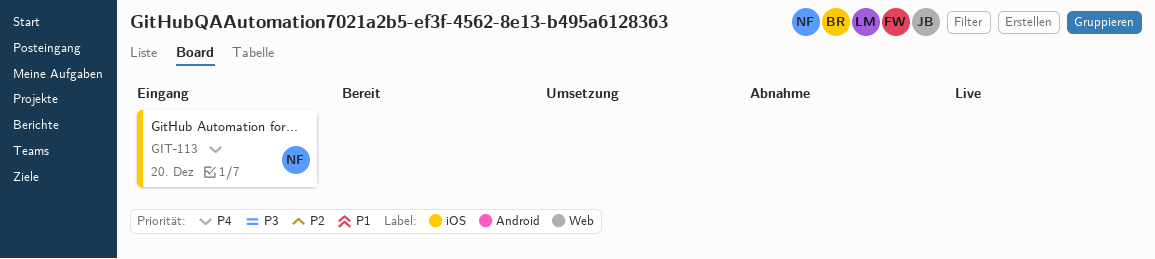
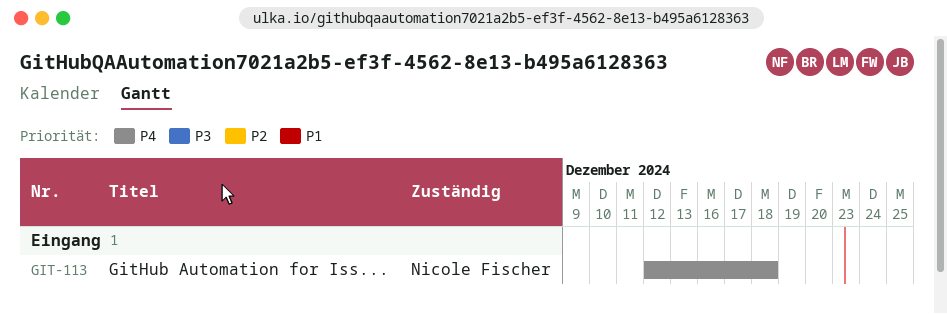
GIT-113, due: Dec 20 -> Dec 18

